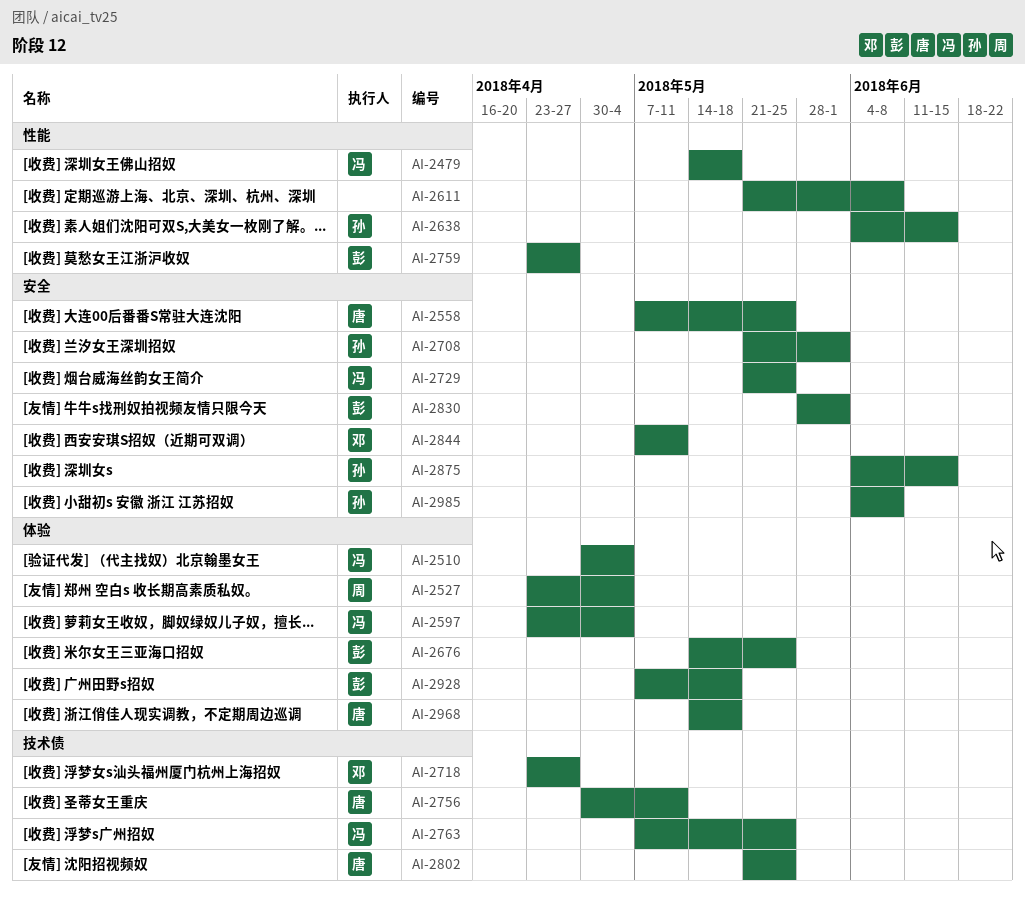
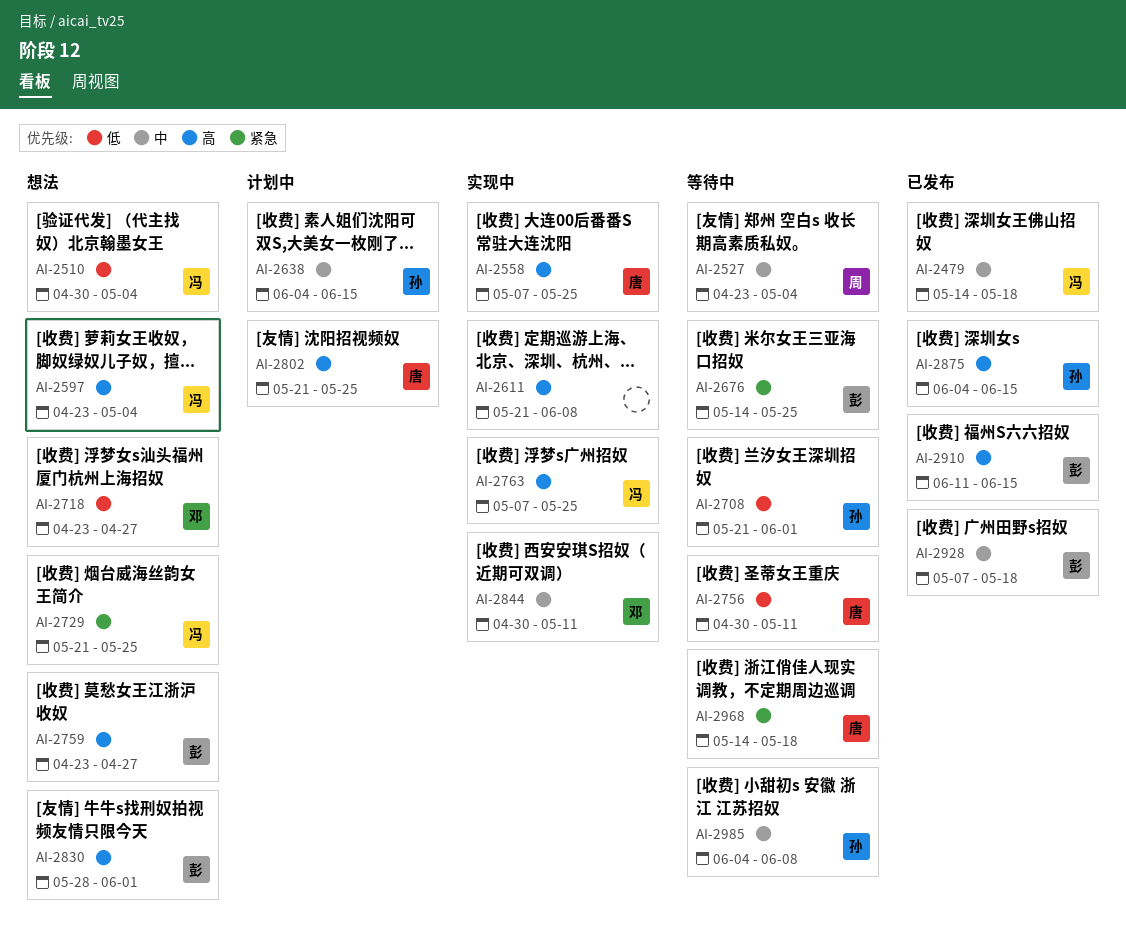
AI-2844, start: May 7 -> Apr 30
AI-2910: none -> present

